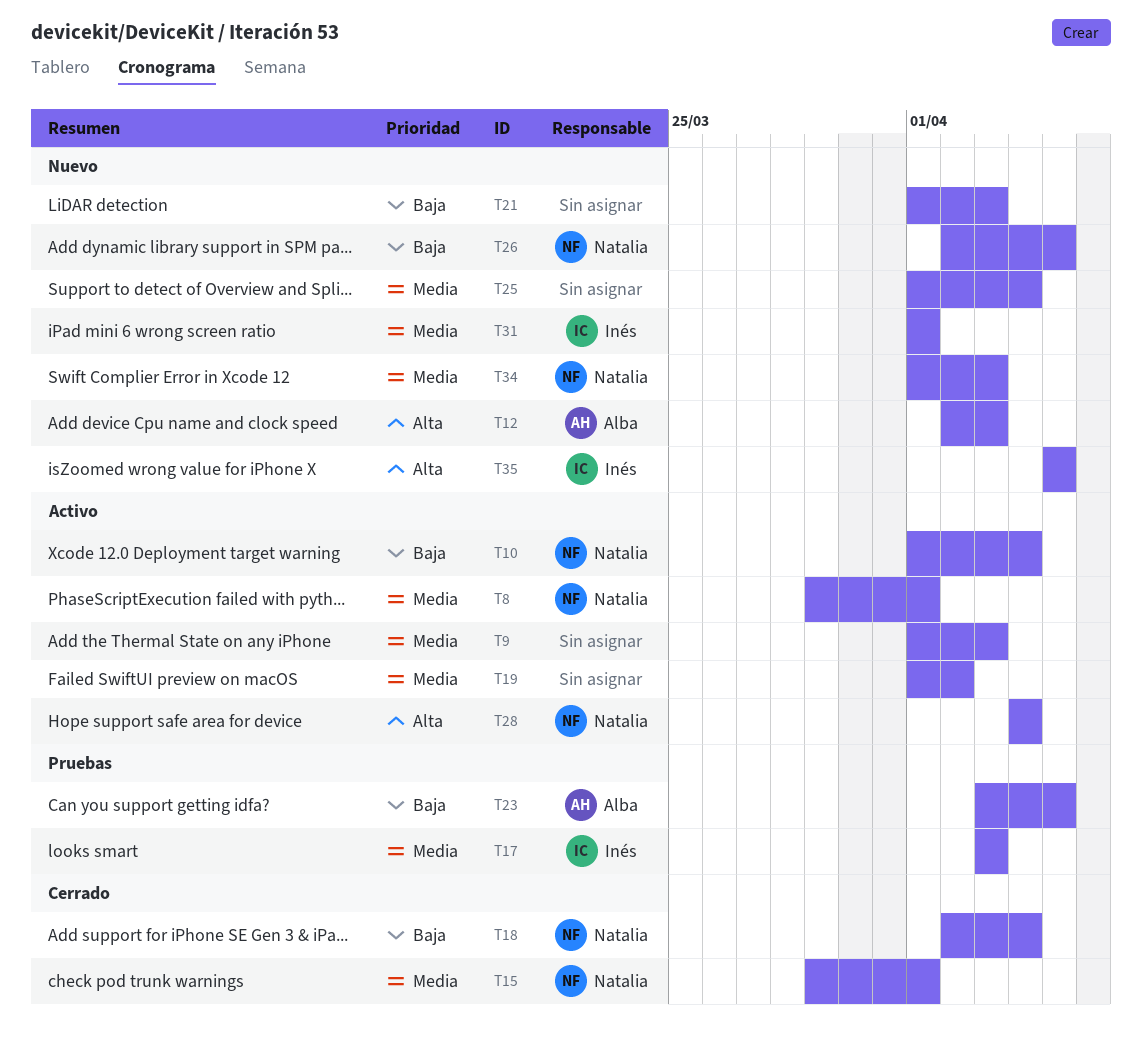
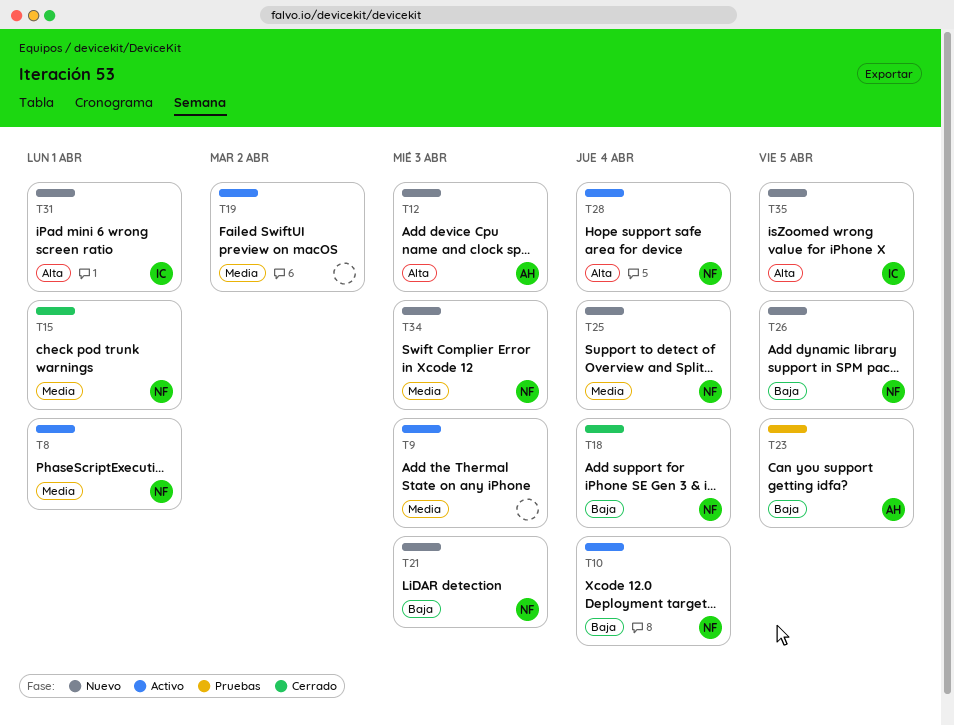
T17: present -> none
T21, owner: none -> Natalia
T25, owner: none -> Natalia
T31, priority: Media -> Alta

